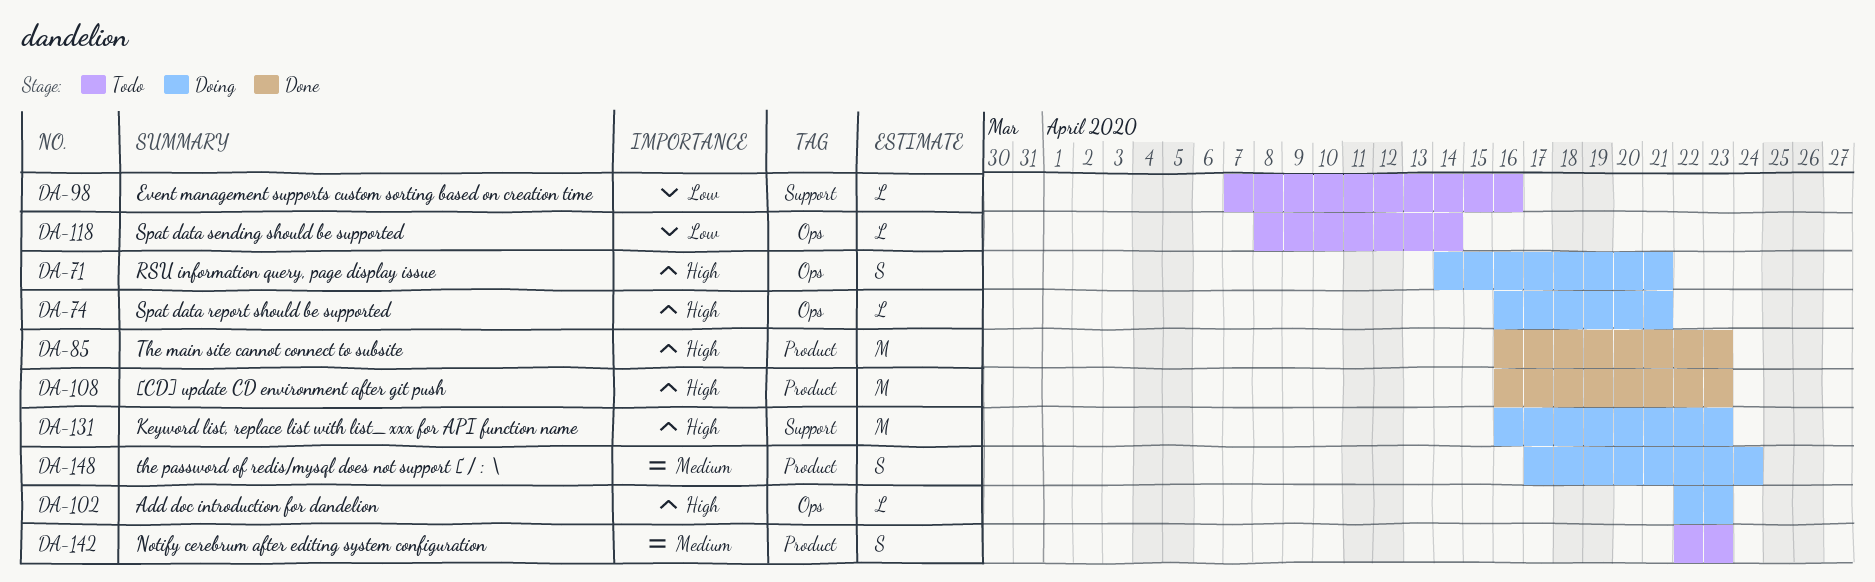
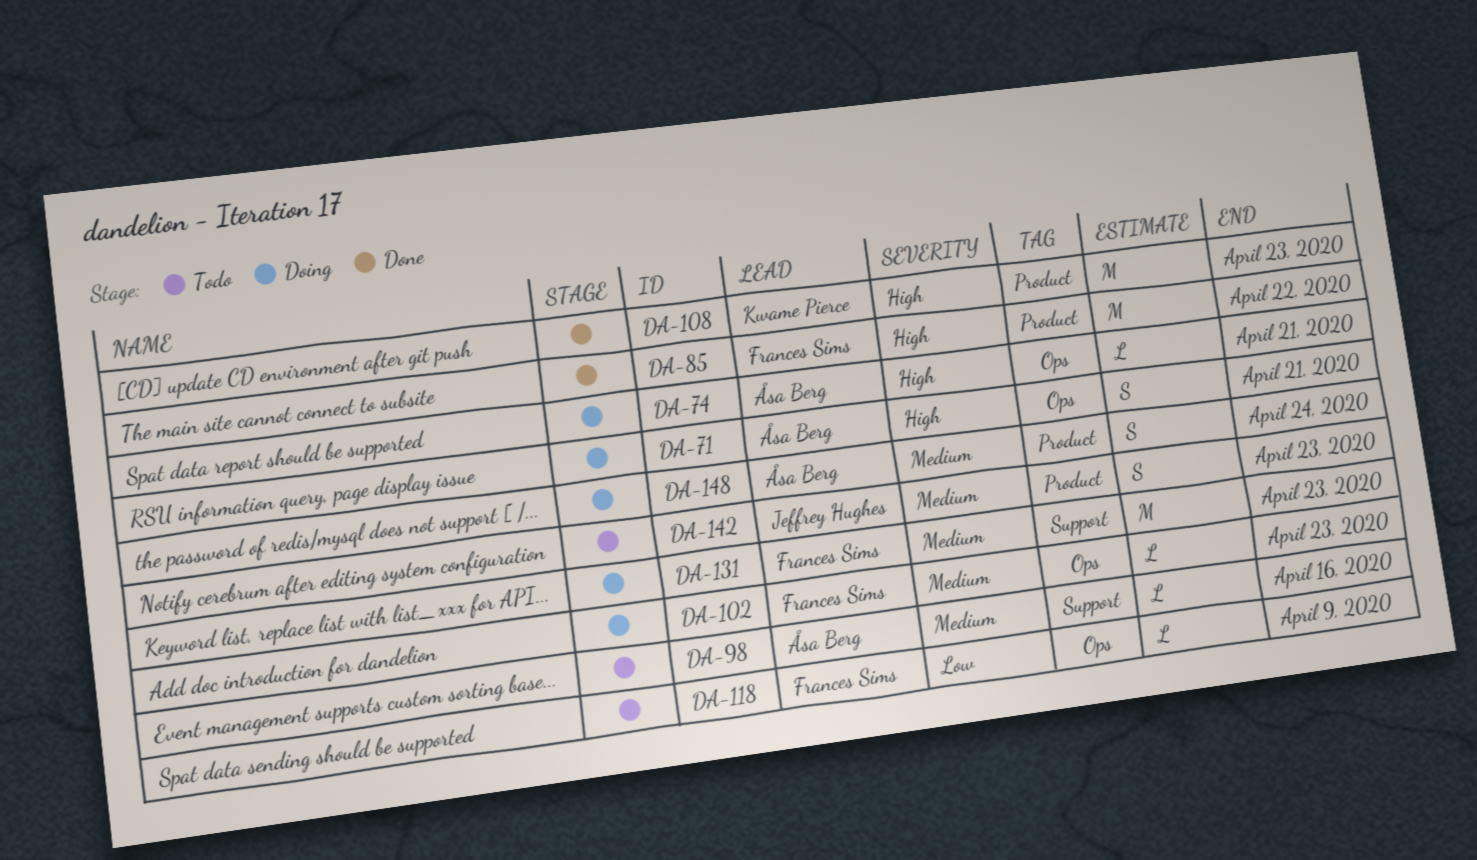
DA-85, due: Apr 23 -> Apr 22
DA-98, priority: Low -> Medium
DA-102, priority: High -> Medium
DA-118, due: Apr 14 -> Apr 9
DA-131, priority: High -> Medium

